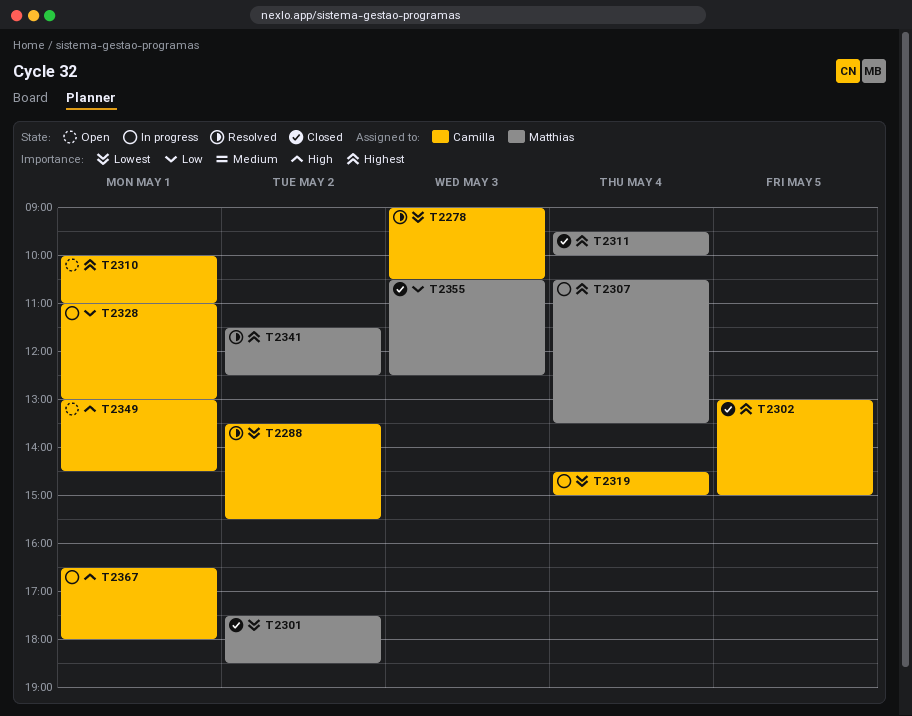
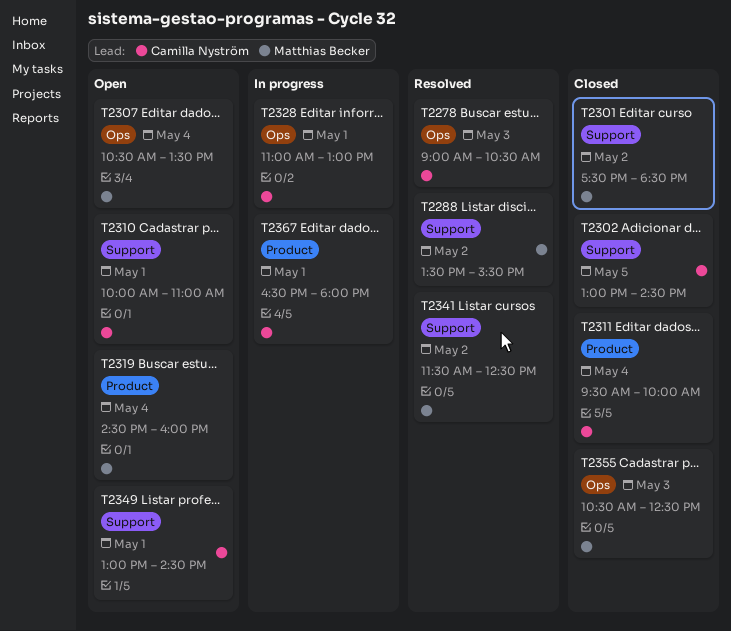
T2288, owner: Camilla Nyström -> Matthias Becker
T2302, ends: 15:00 -> 14:30
T2307, status: In progress -> Open
T2311, owner: Matthias Becker -> Camilla Nyström
T2319, status: In progress -> Open
T2319, owner: Camilla Nyström -> Matthias Becker
T2319, ends: 15:00 -> 16:00

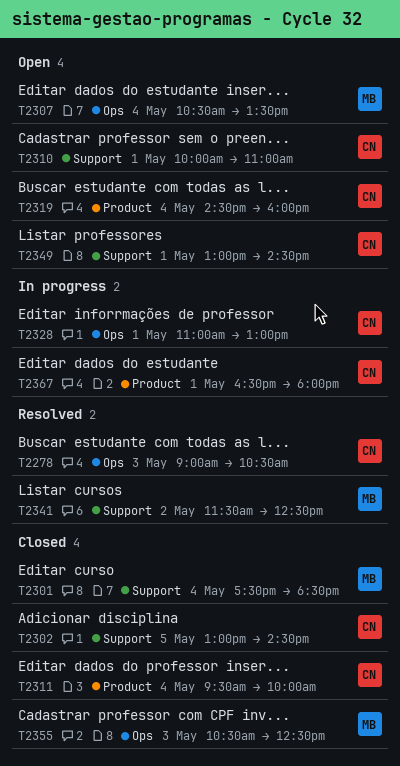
T2288: present -> none
T2301, day: May 2 -> May 4
T2319, owner: Matthias Becker -> Camilla Nyström

